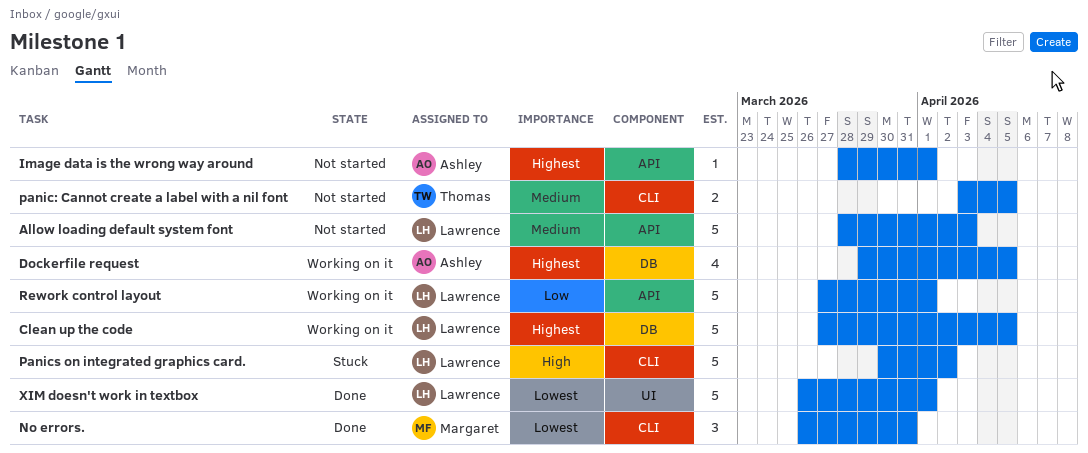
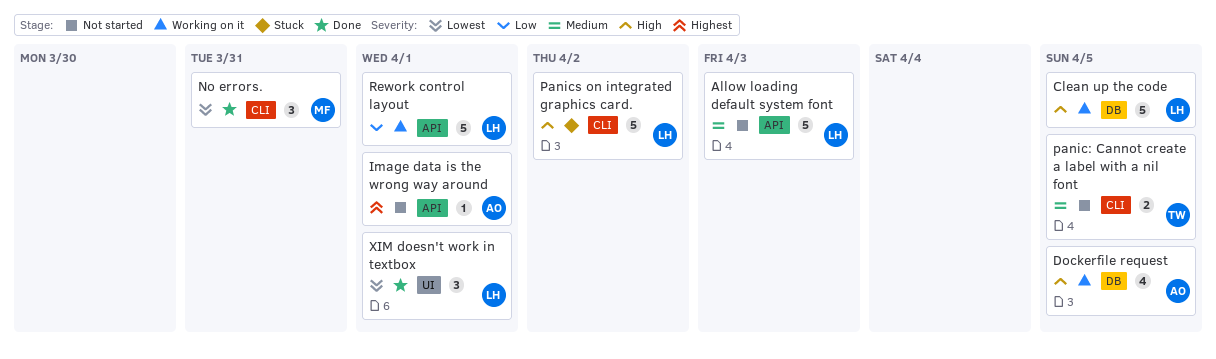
Clean up the code, priority: Highest -> High
Dockerfile request, priority: Highest -> High
XIM doesn't work in textbox, estimate: 5 -> 3

